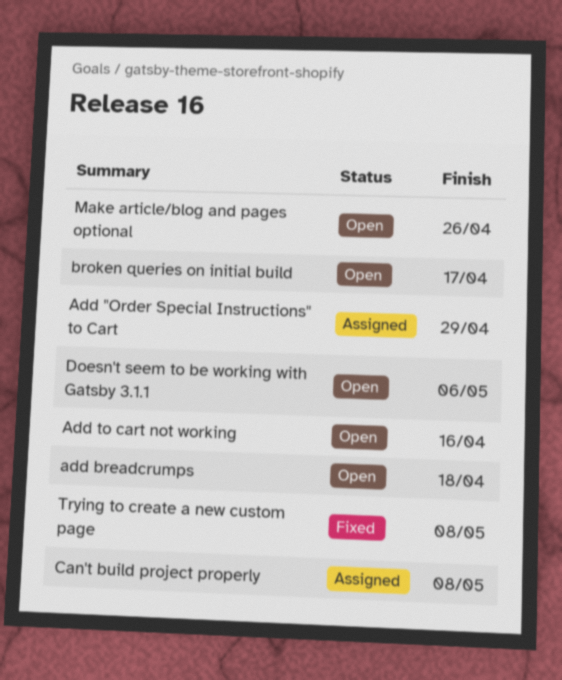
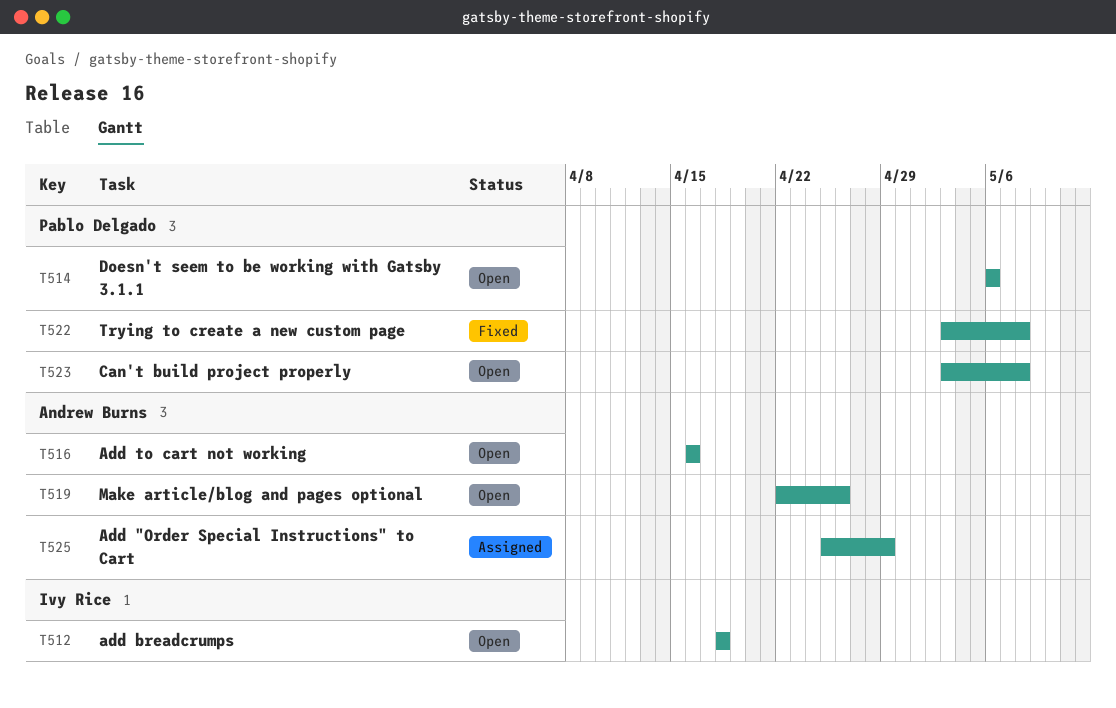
broken queries on initial build: present -> none
Can't build project properly, status: Assigned -> Open

